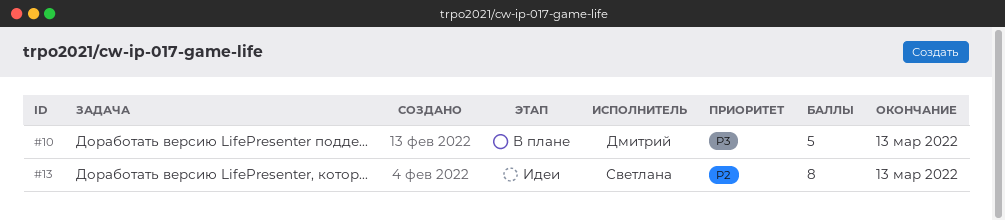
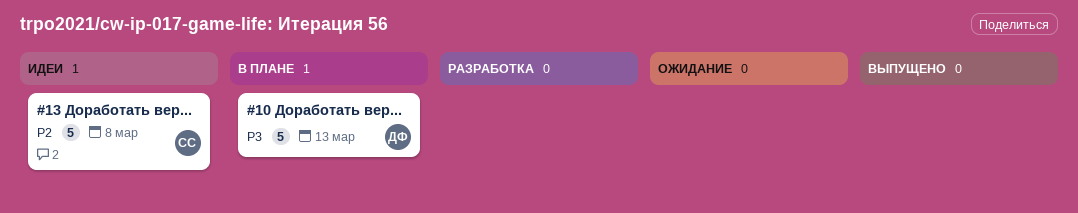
#13, estimate: 8 -> 5
#13, due: Mar 13 -> Mar 8

